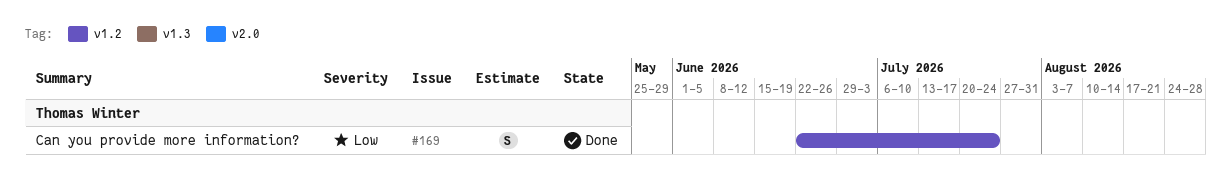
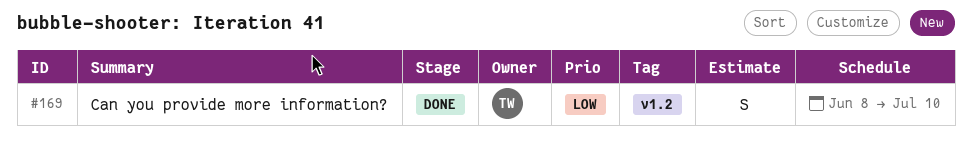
#169, start: Jun 22 -> Jun 8
#169, due: Jul 24 -> Jul 10

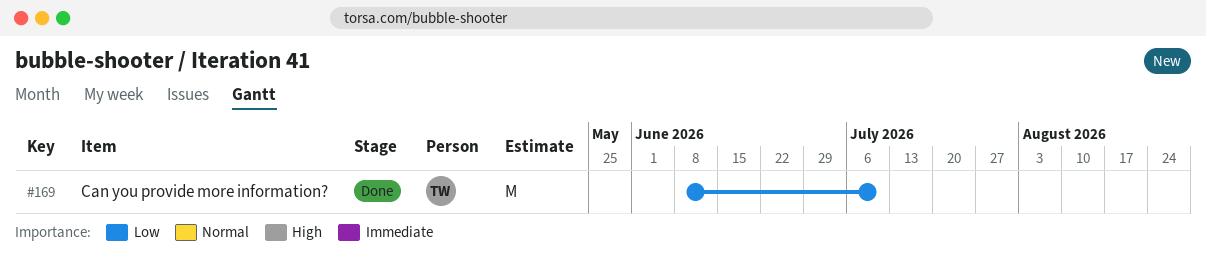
#169, estimate: S -> M

